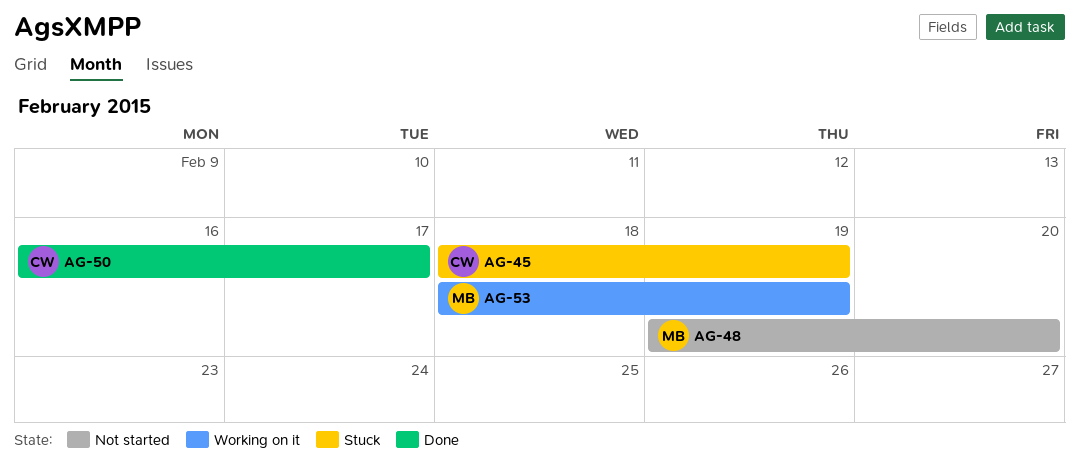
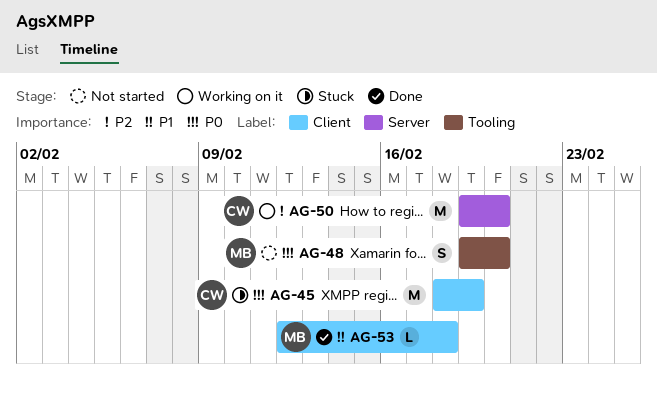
AG-50, status: Done -> Working on it
AG-50, start: Feb 16 -> Feb 19
AG-50, due: Feb 17 -> Feb 20
AG-53, status: Working on it -> Done
AG-53, start: Feb 18 -> Feb 12
AG-53, due: Feb 19 -> Feb 18

